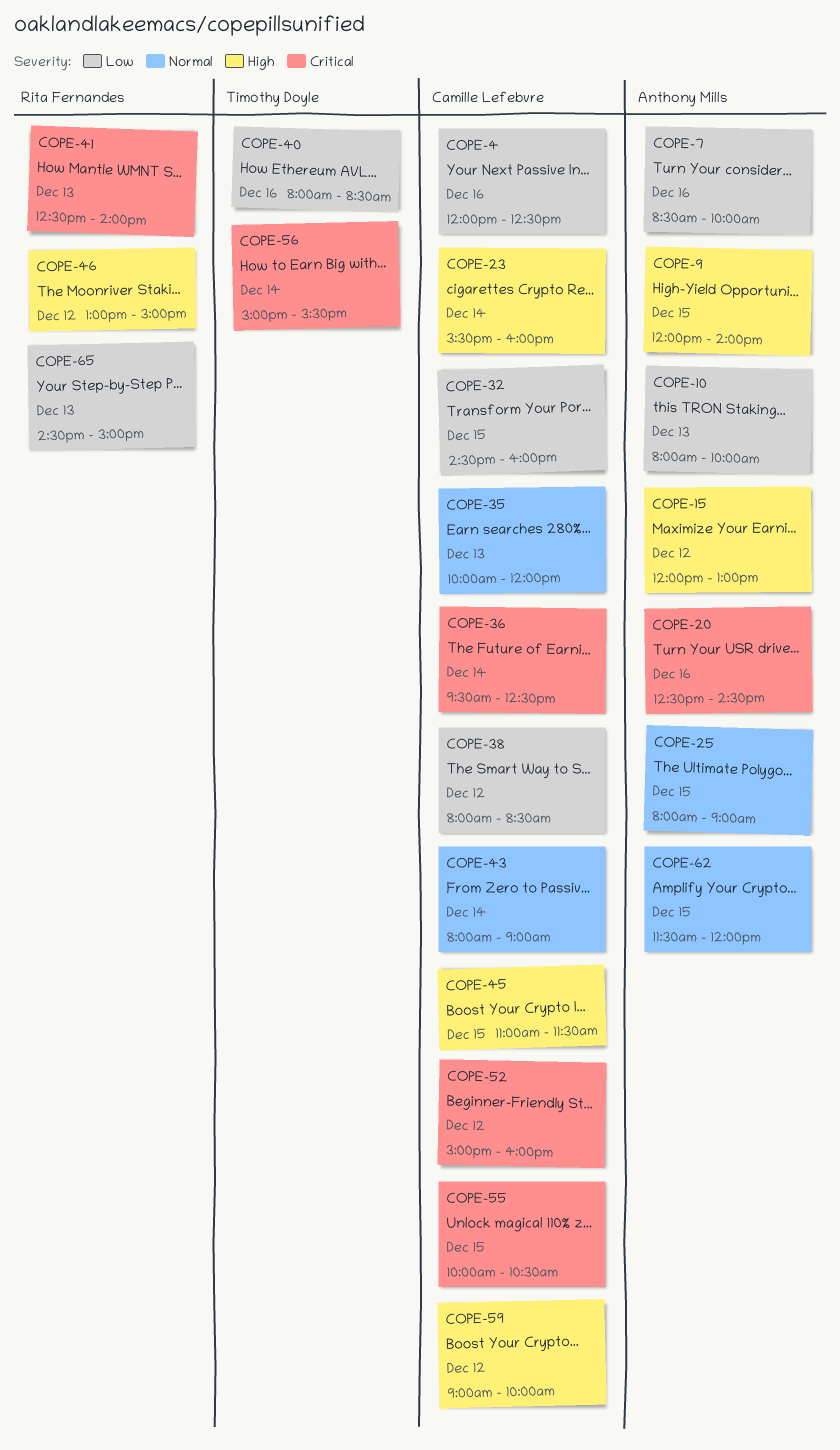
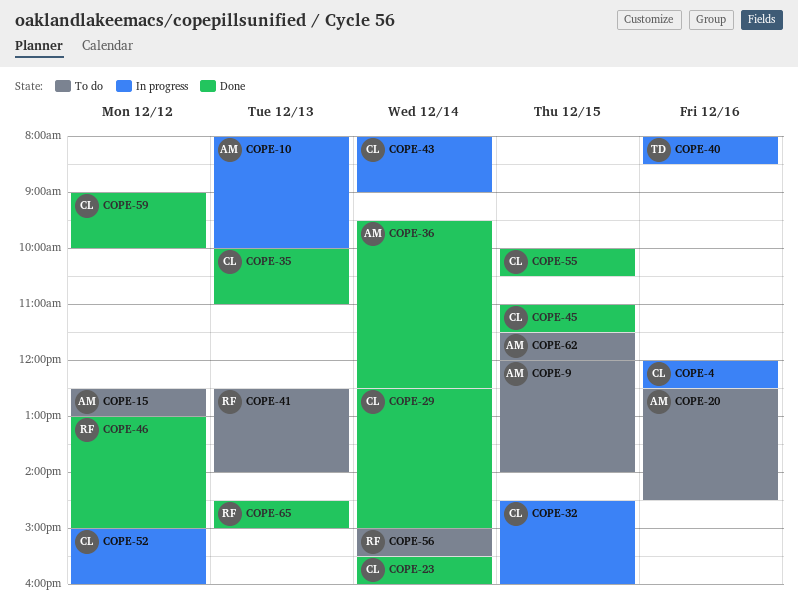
COPE-7: present -> none
COPE-15, begins: 12:00 -> 12:30
COPE-25: present -> none
COPE-29: none -> present
COPE-35, ends: 12:00 -> 11:00
COPE-36, owner: Camille Lefebvre -> Anthony Mills
COPE-38: present -> none
COPE-56, owner: Timothy Doyle -> Rita Fernandes

